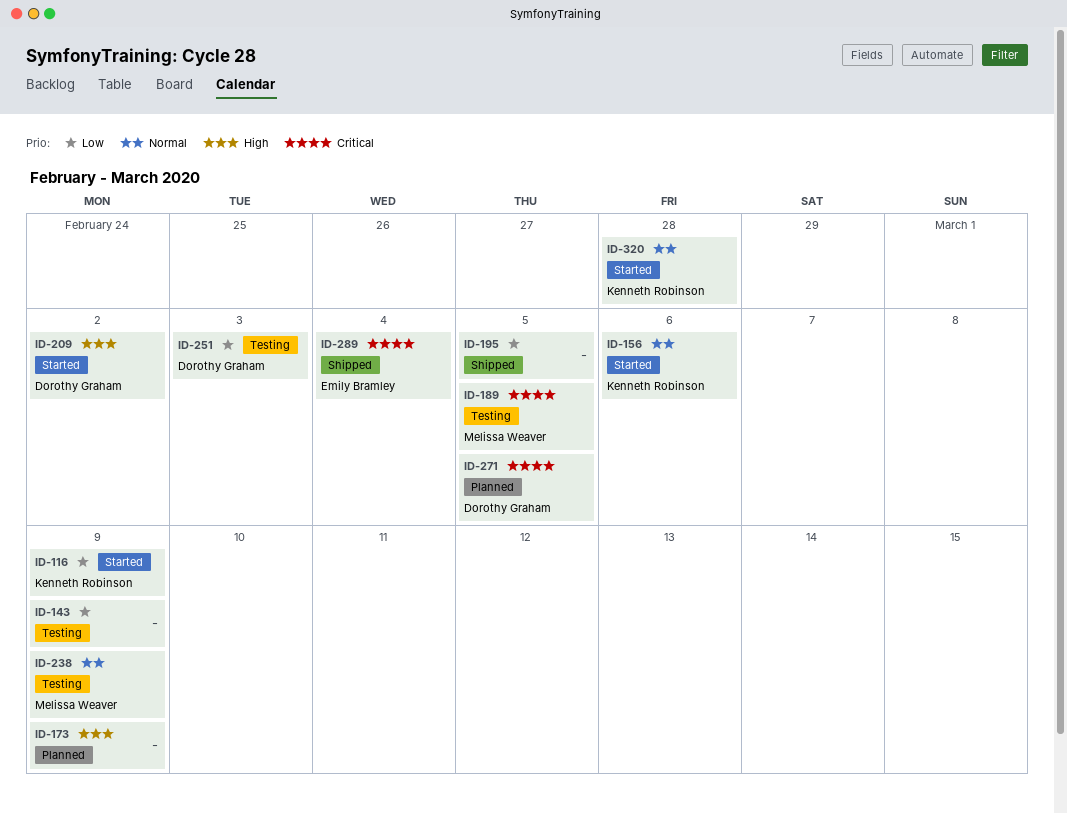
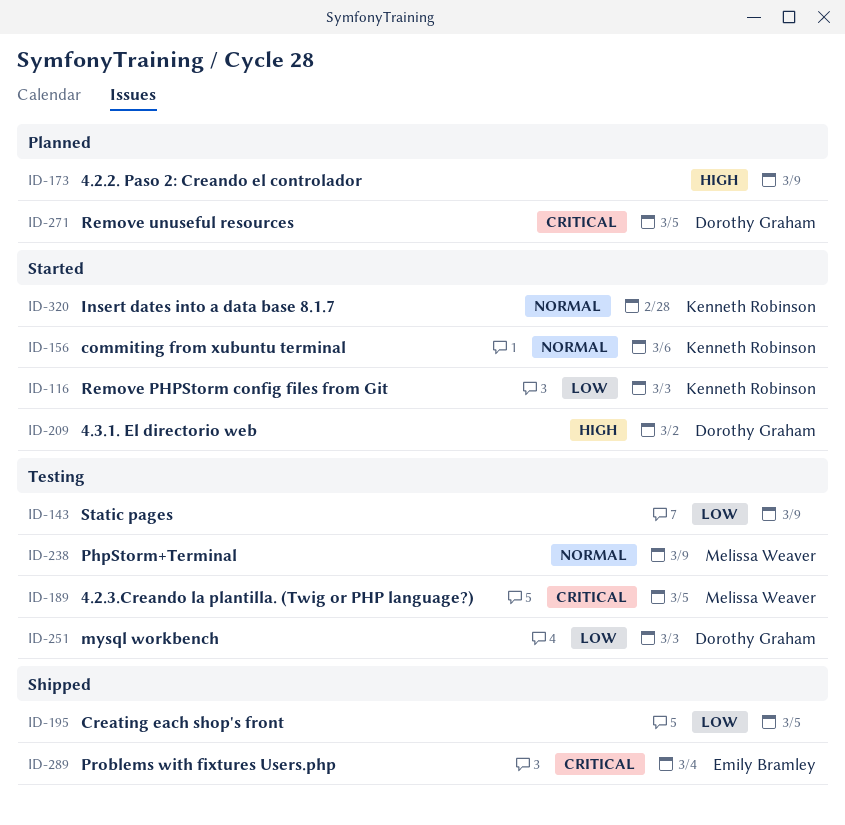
ID-116, due: Mar 9 -> Mar 3

